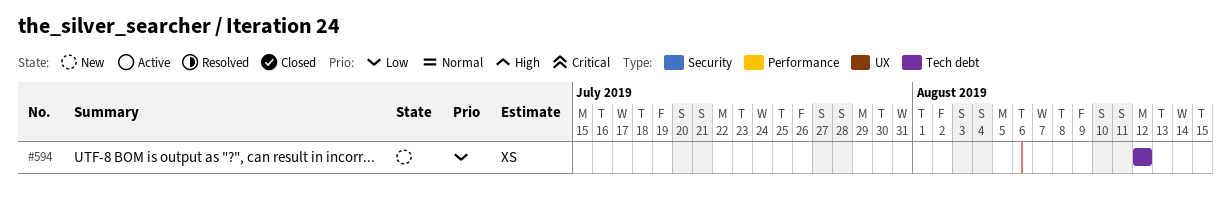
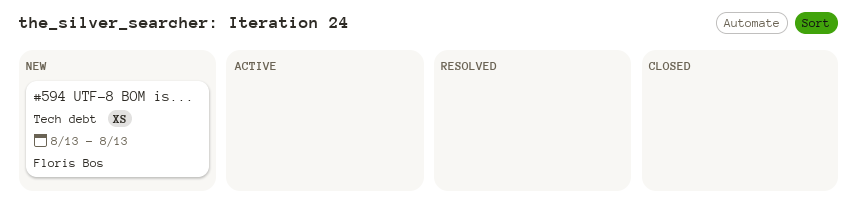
#594, start: Aug 12 -> Aug 13
#594, due: Aug 12 -> Aug 13

